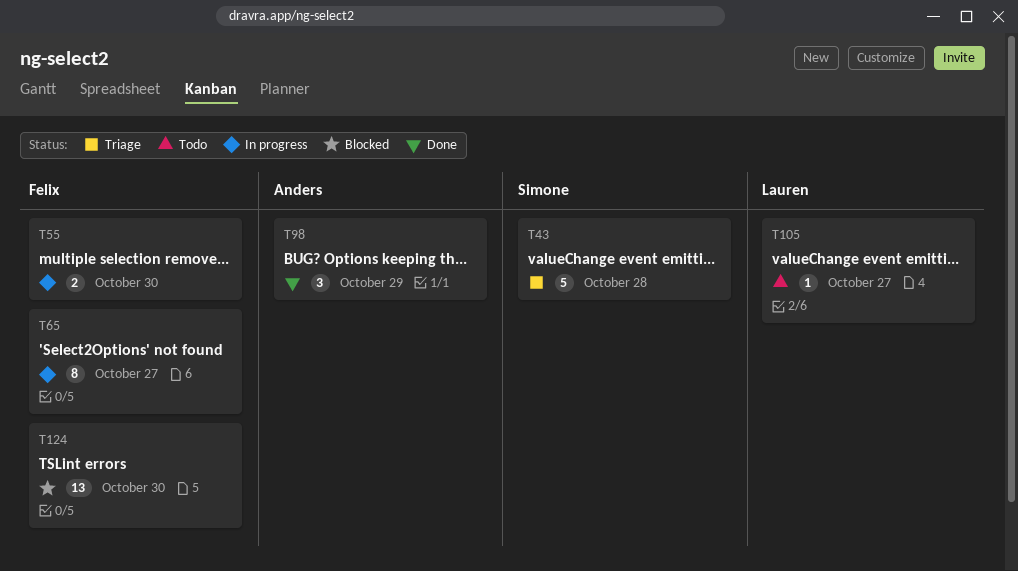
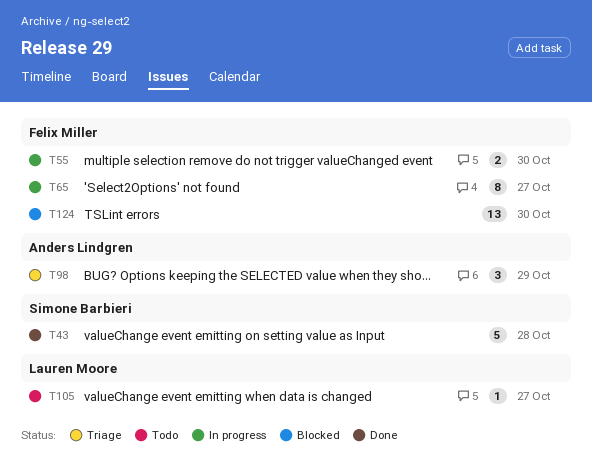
T43, status: Triage -> Done
T98, status: Done -> Triage

